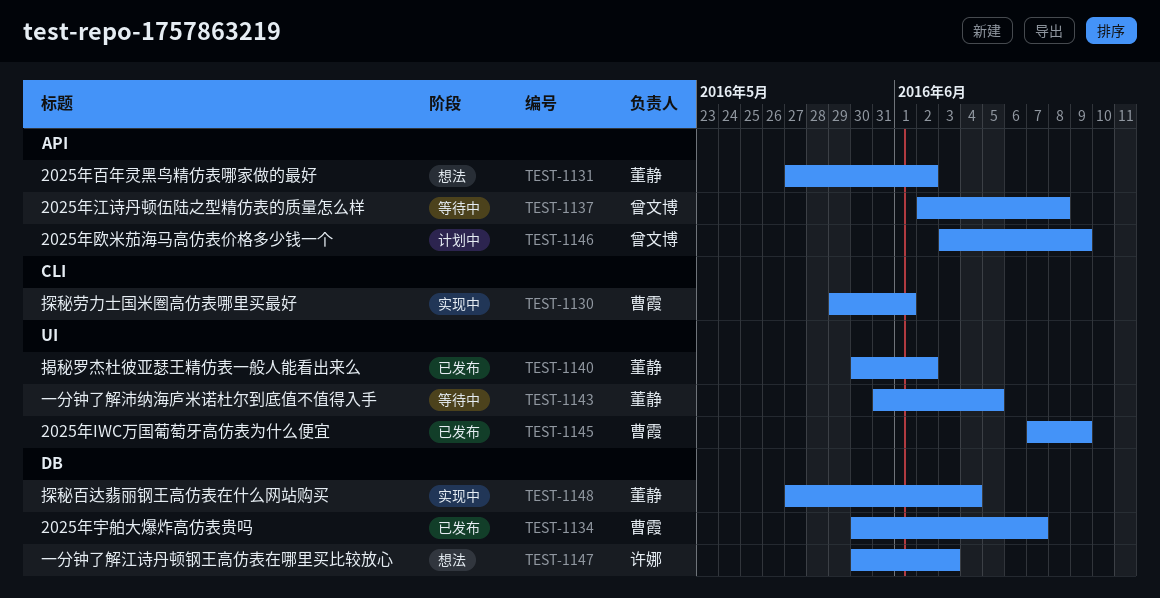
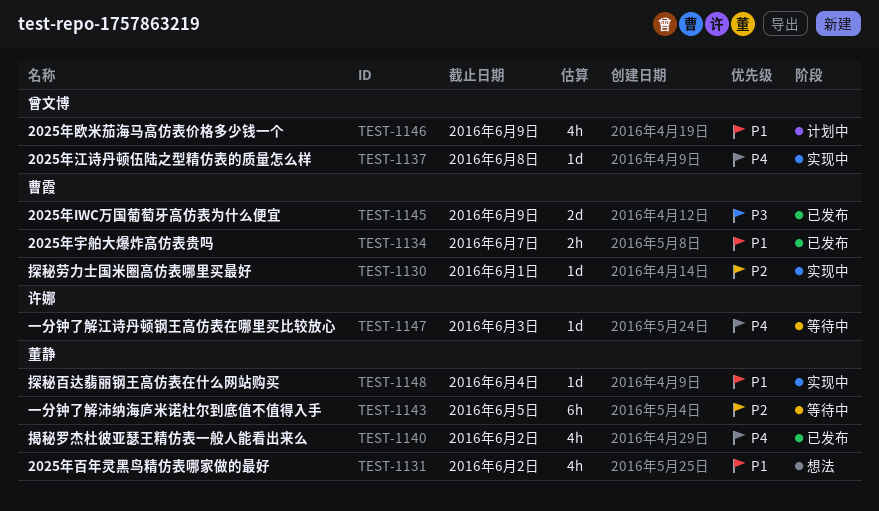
TEST-1137, status: 等待中 -> 实现中
TEST-1147, status: 想法 -> 等待中

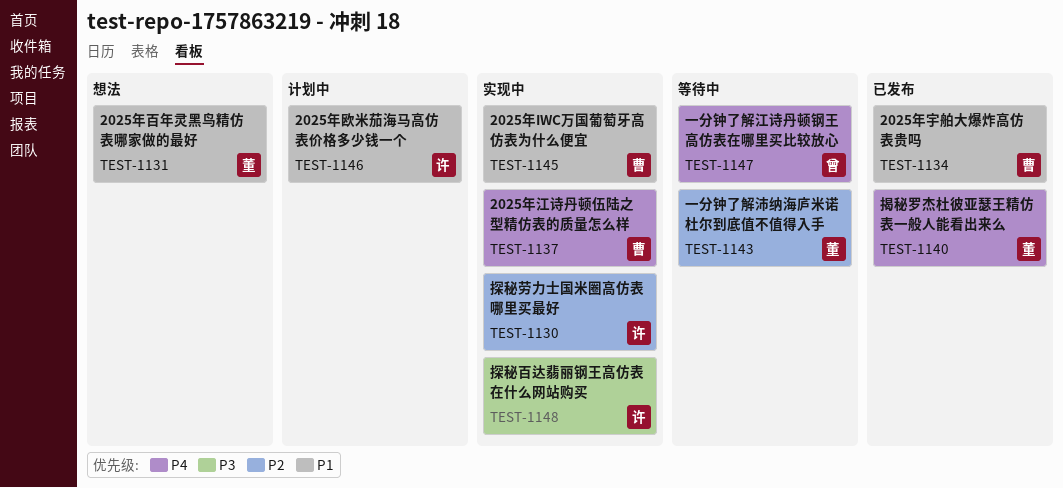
TEST-1130, owner: 曹霞 -> 许娜
TEST-1137, owner: 曾文博 -> 曹霞
TEST-1145, status: 已发布 -> 实现中
TEST-1145, priority: P3 -> P1
TEST-1146, owner: 曾文博 -> 许娜
TEST-1147, owner: 许娜 -> 曾文博
TEST-1148, owner: 董静 -> 许娜
TEST-1148, priority: P1 -> P3

